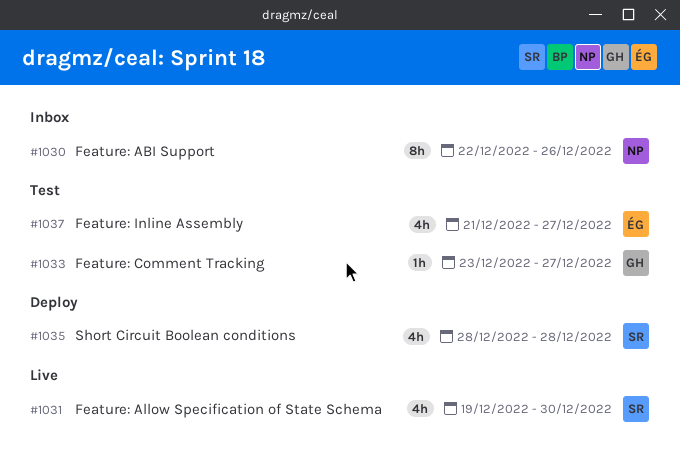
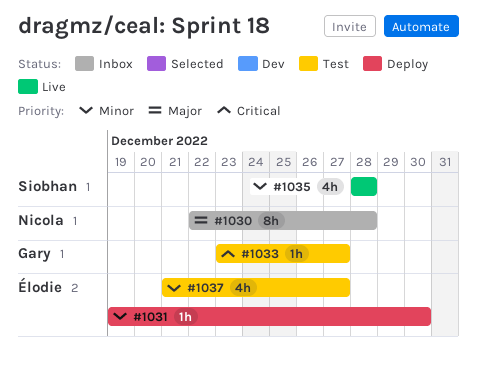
#1030, due: Dec 26 -> Dec 28
#1031, status: Live -> Deploy
#1031, owner: Siobhan -> Élodie
#1031, estimate: 4h -> 1h
#1035, status: Deploy -> Live

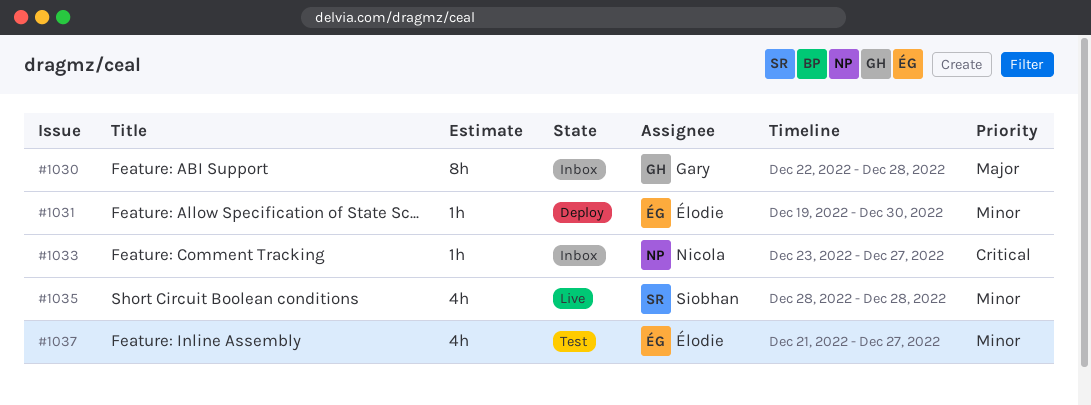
#1030, owner: Nicola -> Gary
#1033, status: Test -> Inbox
#1033, owner: Gary -> Nicola

